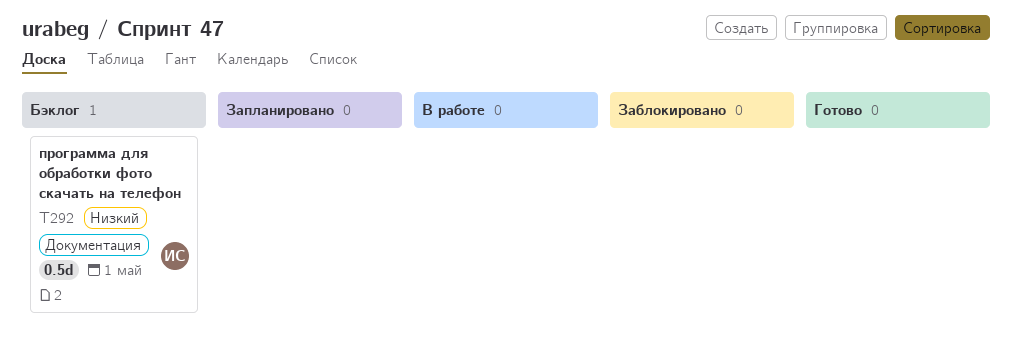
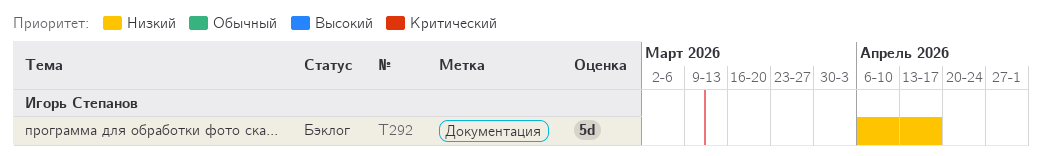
T292, estimate: 0.5d -> 5d
T292, due: May 1 -> Apr 17

